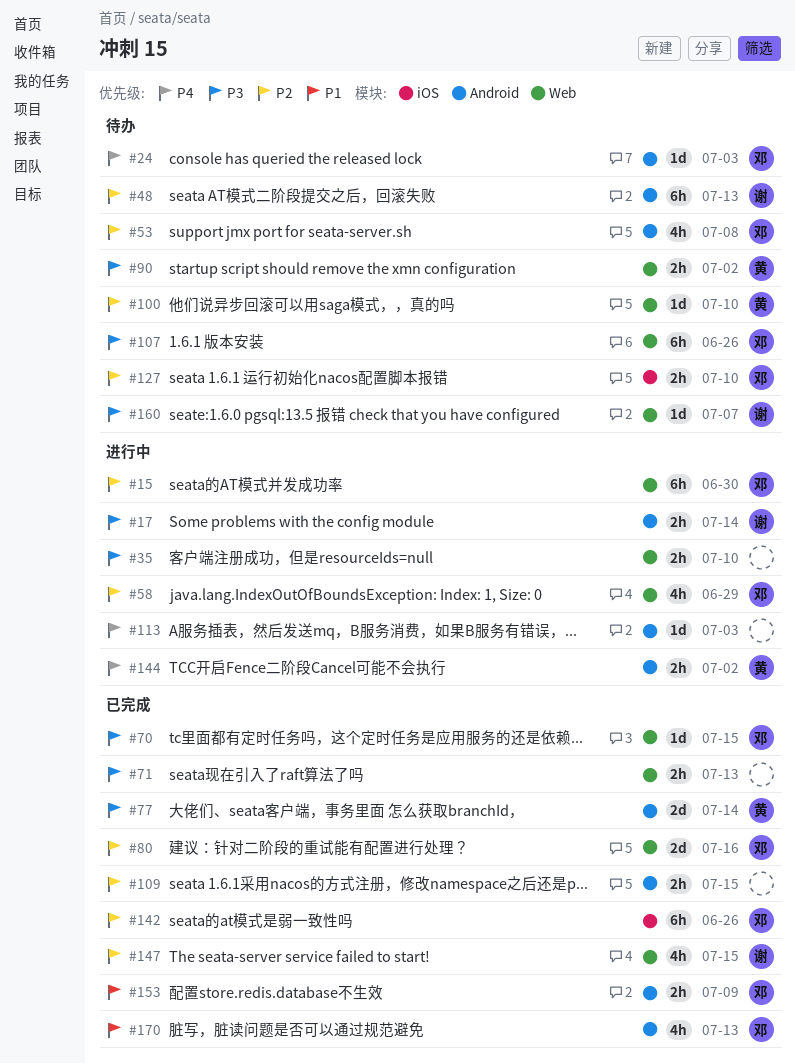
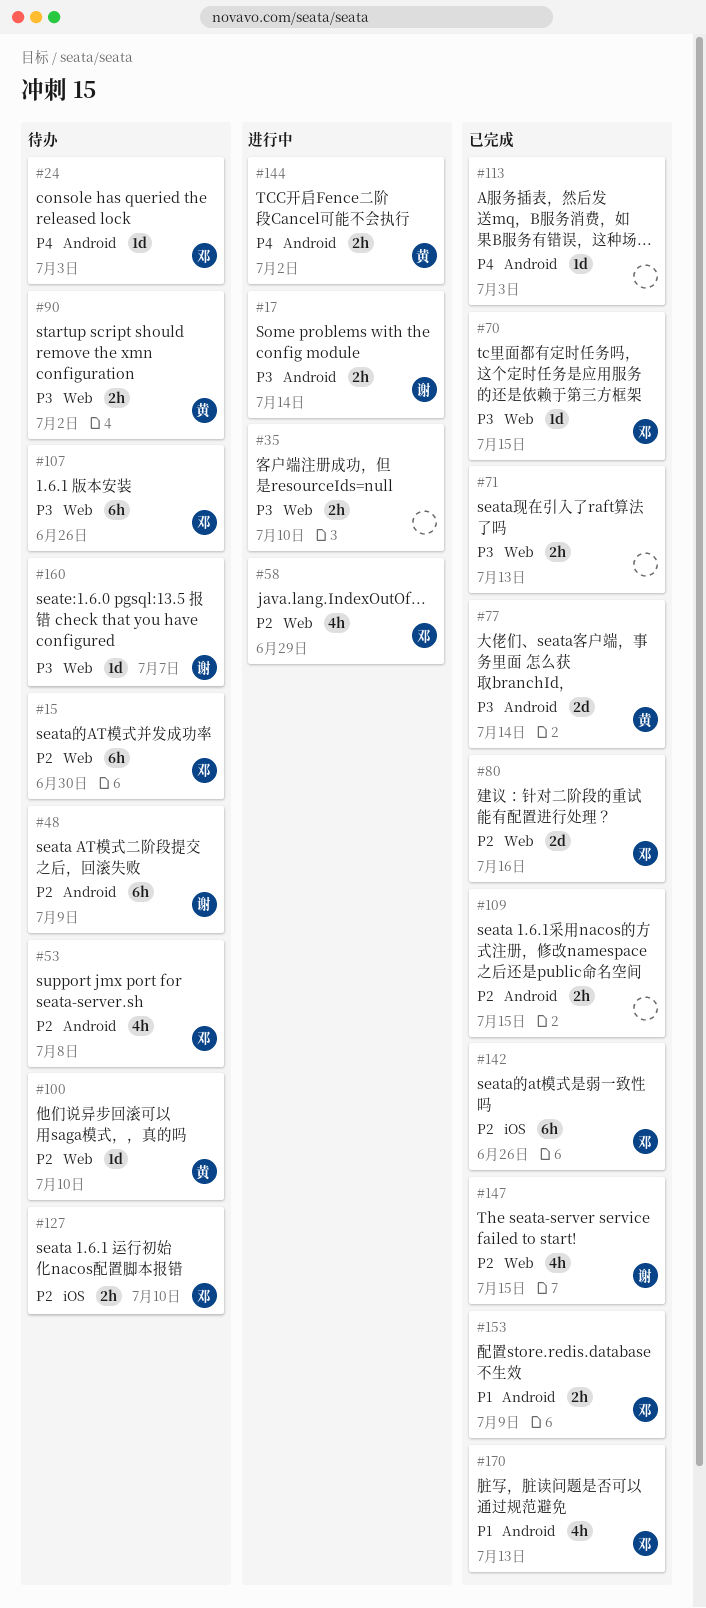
#15, status: 进行中 -> 待办
#48, due: Jul 13 -> Jul 9
#113, status: 进行中 -> 已完成

